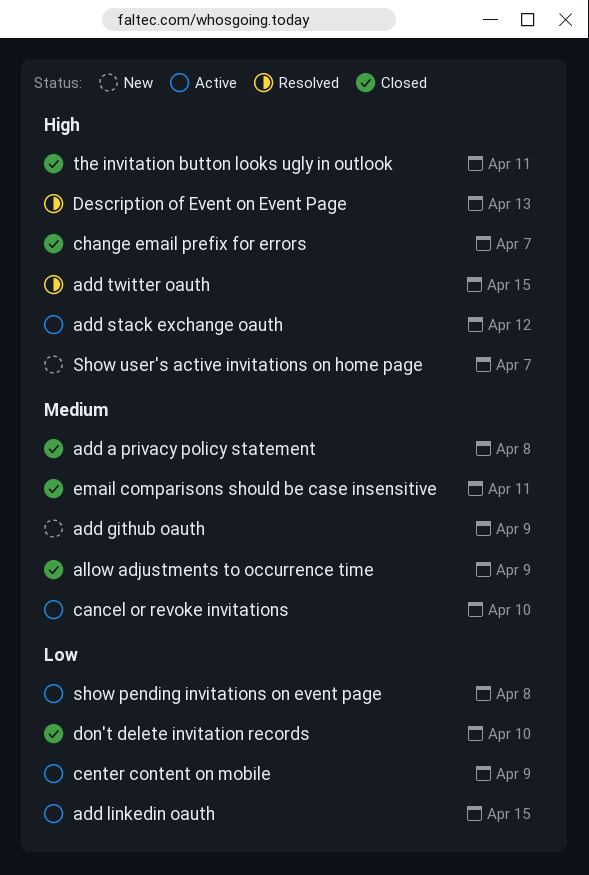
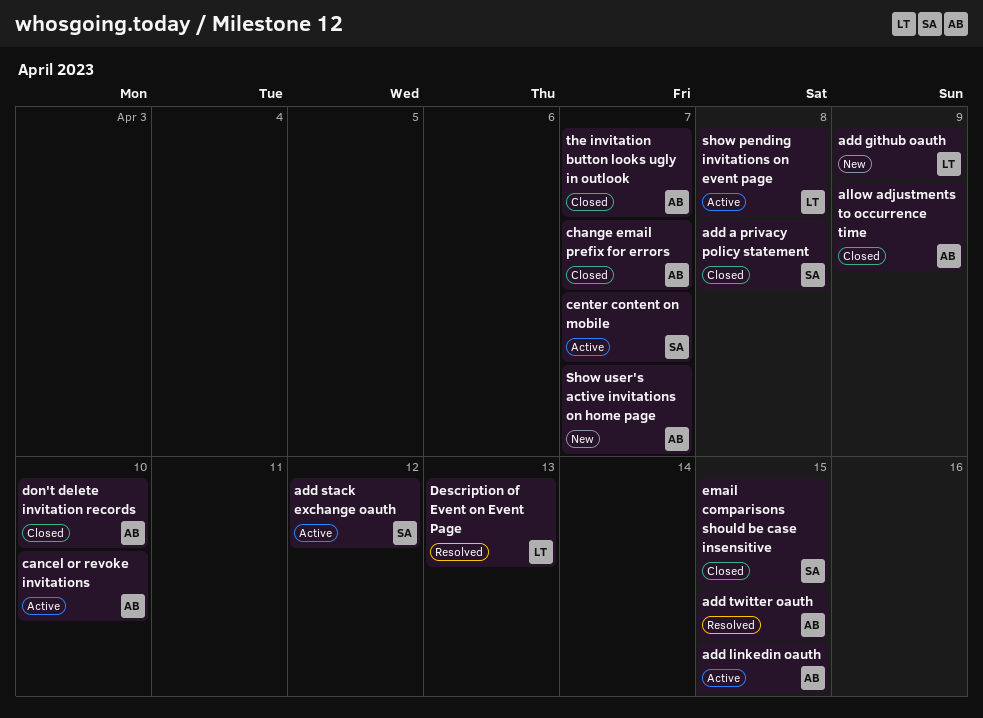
center content on mobile, due: Apr 9 -> Apr 7
email comparisons should be case insensitive, due: Apr 11 -> Apr 15
the invitation button looks ugly in outlook, due: Apr 11 -> Apr 7

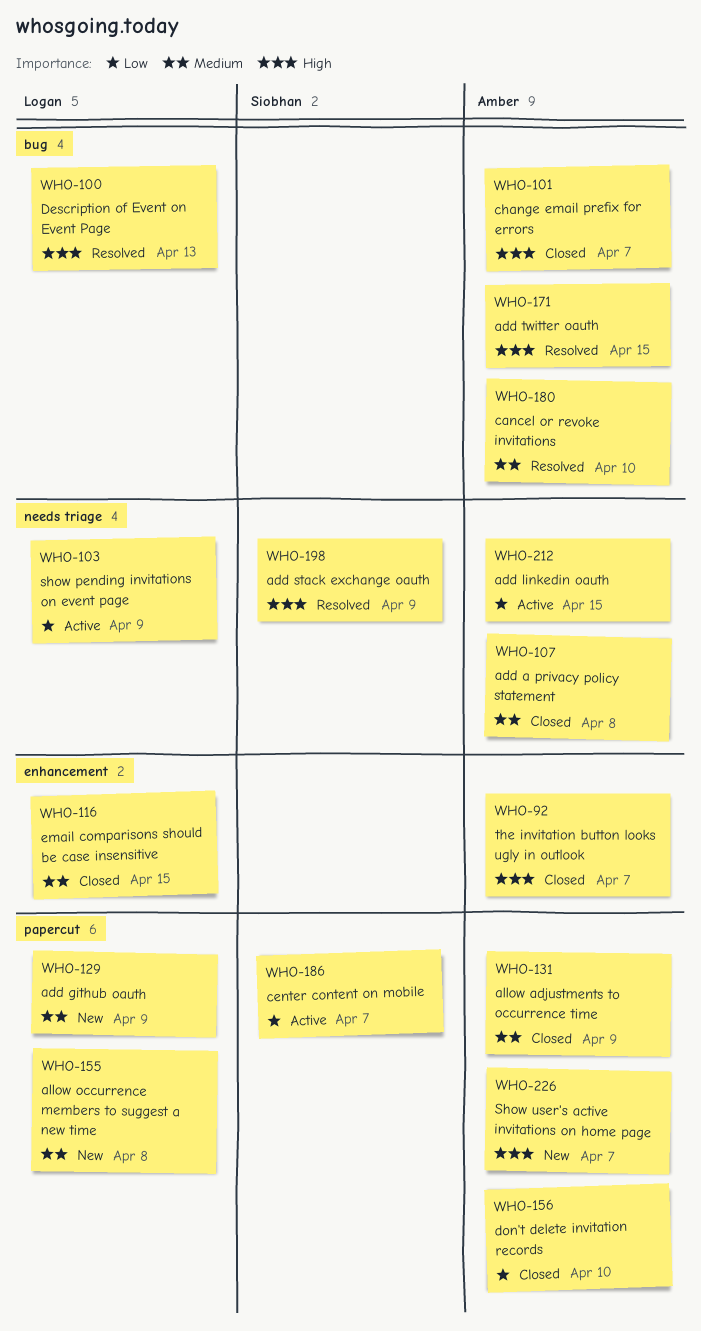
add a privacy policy statement, owner: Siobhan -> Amber
add stack exchange oauth, status: Active -> Resolved
add stack exchange oauth, due: Apr 12 -> Apr 9
allow occurrence members to suggest a new time: none -> present
cancel or revoke invitations, status: Active -> Resolved
email comparisons should be case insensitive, owner: Siobhan -> Logan
show pending invitations on event page, due: Apr 8 -> Apr 9

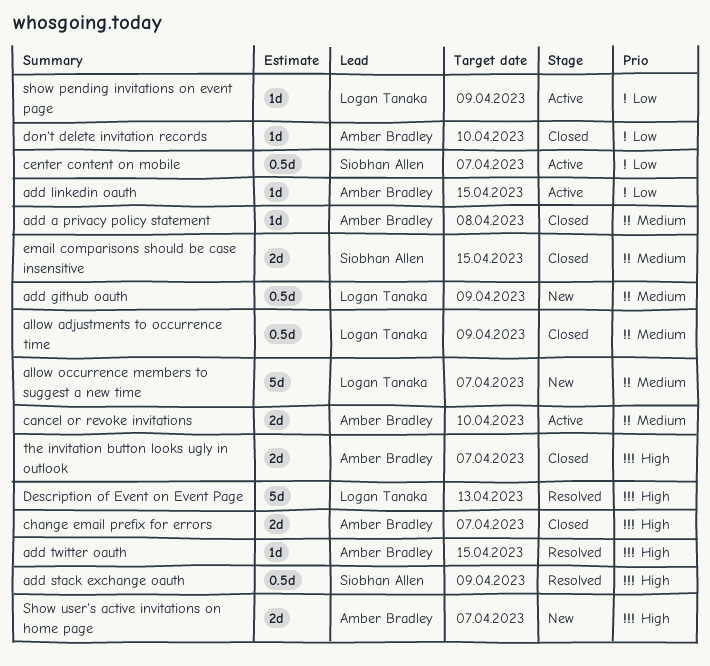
allow adjustments to occurrence time, owner: Amber Bradley -> Logan Tanaka
allow occurrence members to suggest a new time, due: Apr 8 -> Apr 7
cancel or revoke invitations, status: Resolved -> Active
email comparisons should be case insensitive, owner: Logan Tanaka -> Siobhan Allen

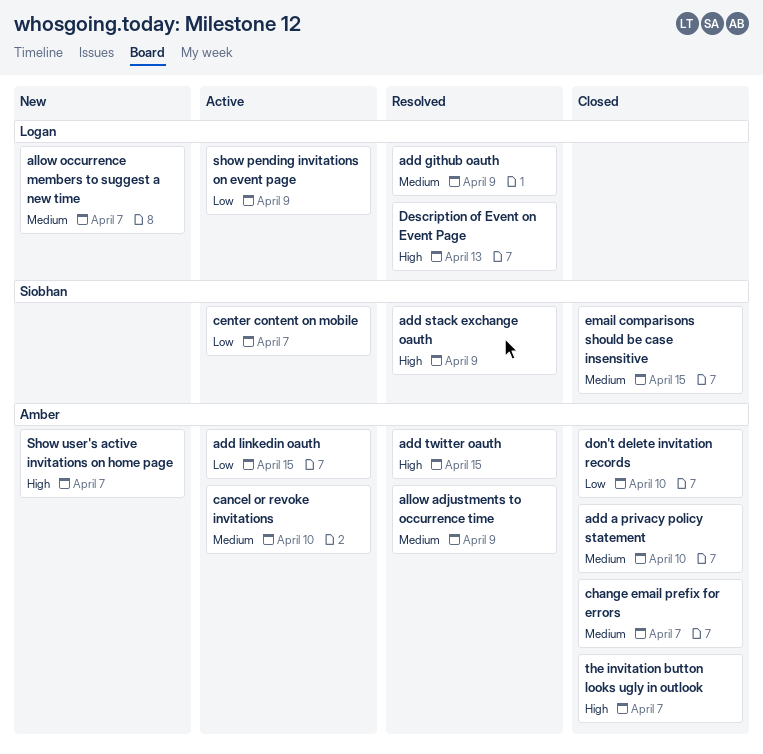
add a privacy policy statement, due: Apr 8 -> Apr 10
add github oauth, status: New -> Resolved
allow adjustments to occurrence time, status: Closed -> Resolved
allow adjustments to occurrence time, owner: Logan Tanaka -> Amber Bradley
change email prefix for errors, priority: High -> Medium

